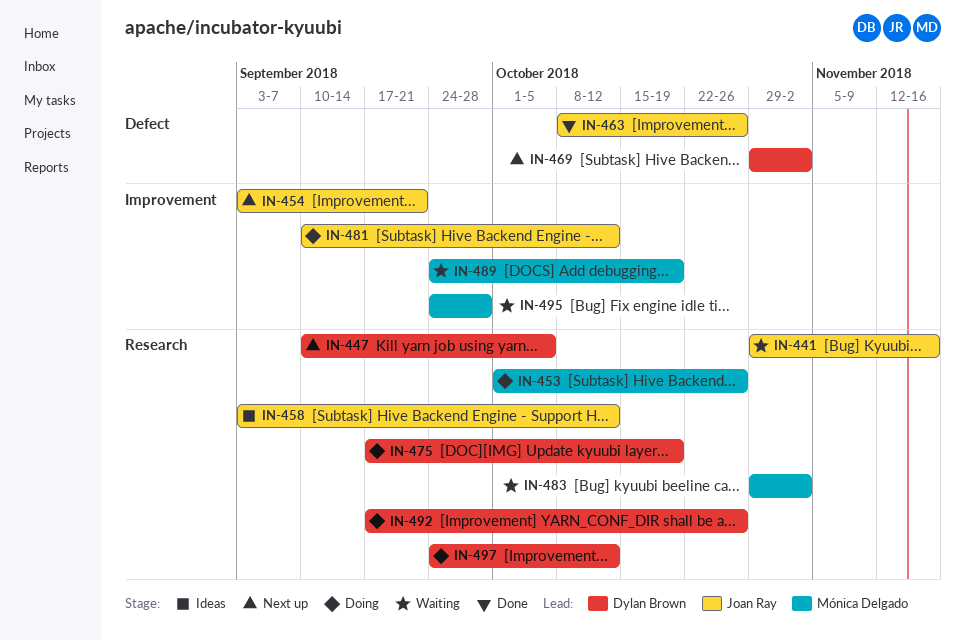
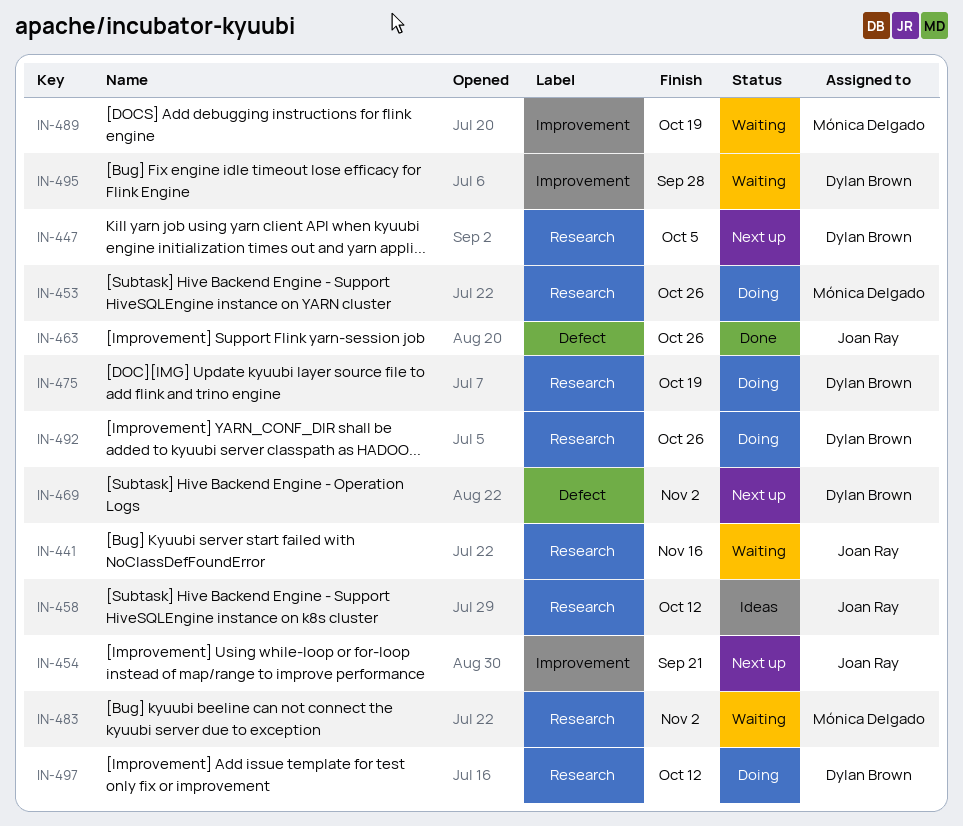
IN-481: present -> none
IN-495, owner: Mónica Delgado -> Dylan Brown

